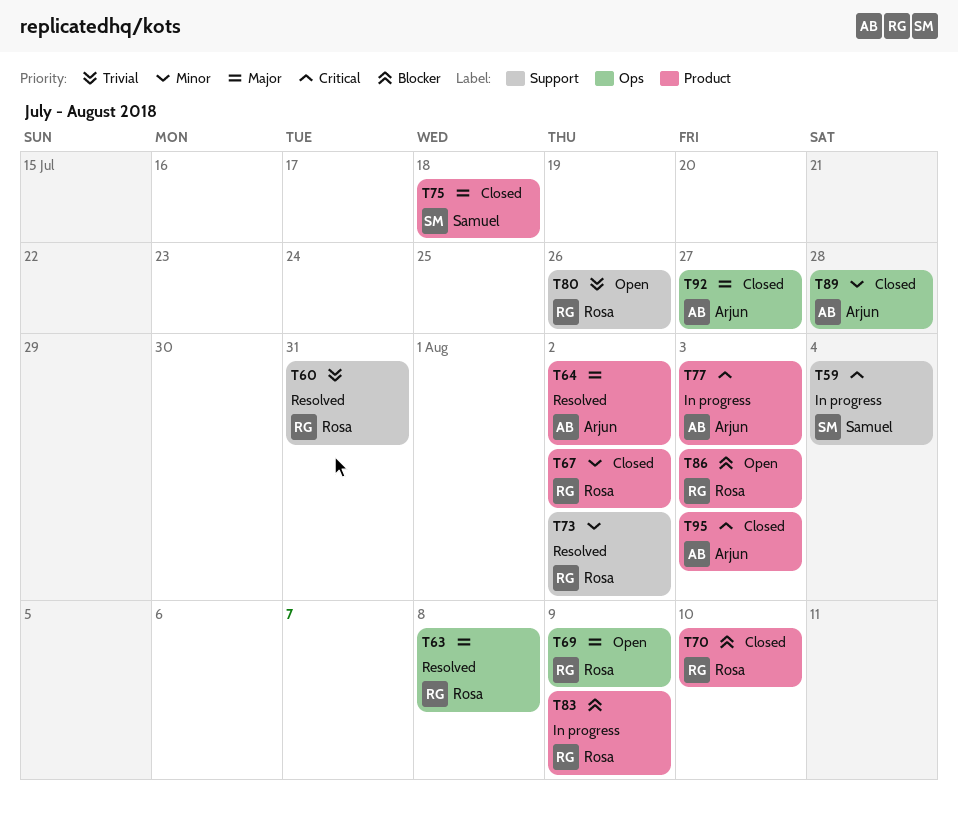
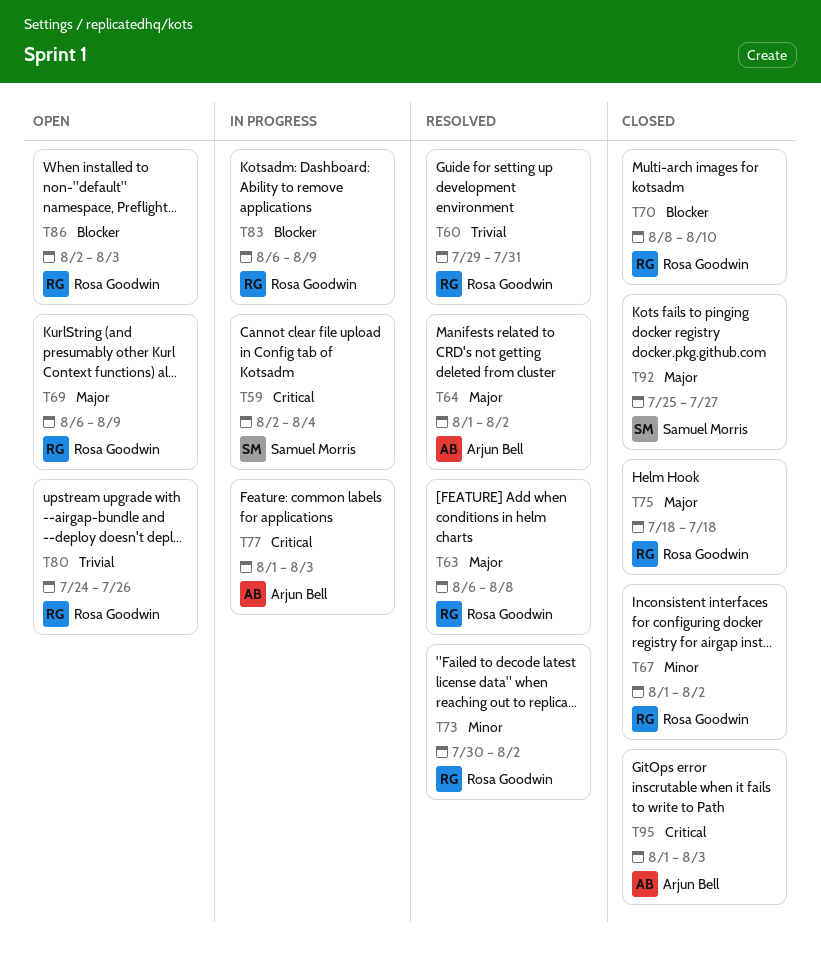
T75, owner: Samuel Morris -> Rosa Goodwin
T89: present -> none
T92, owner: Arjun Bell -> Samuel Morris

